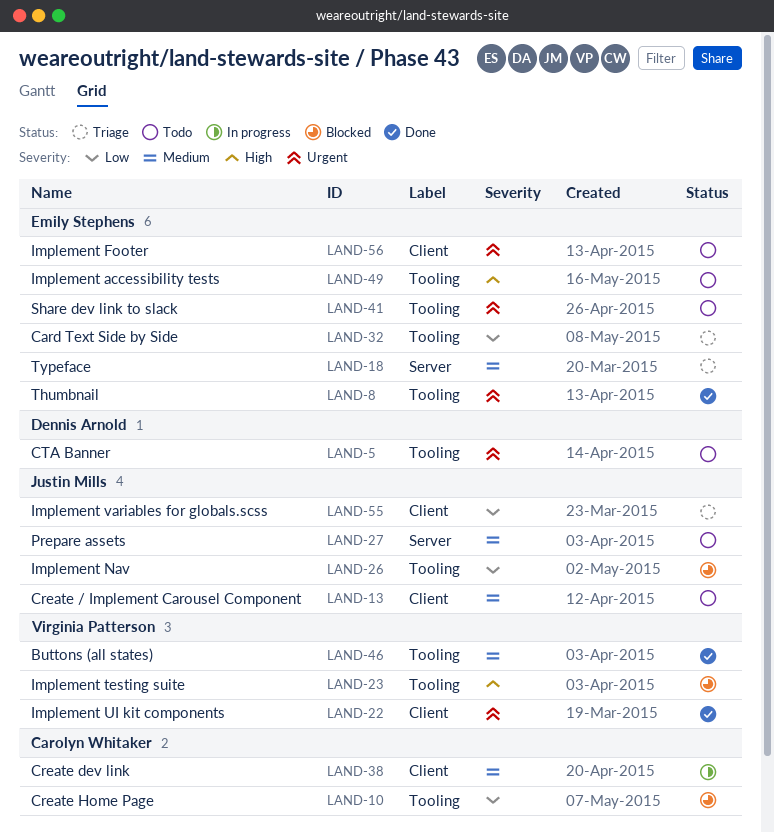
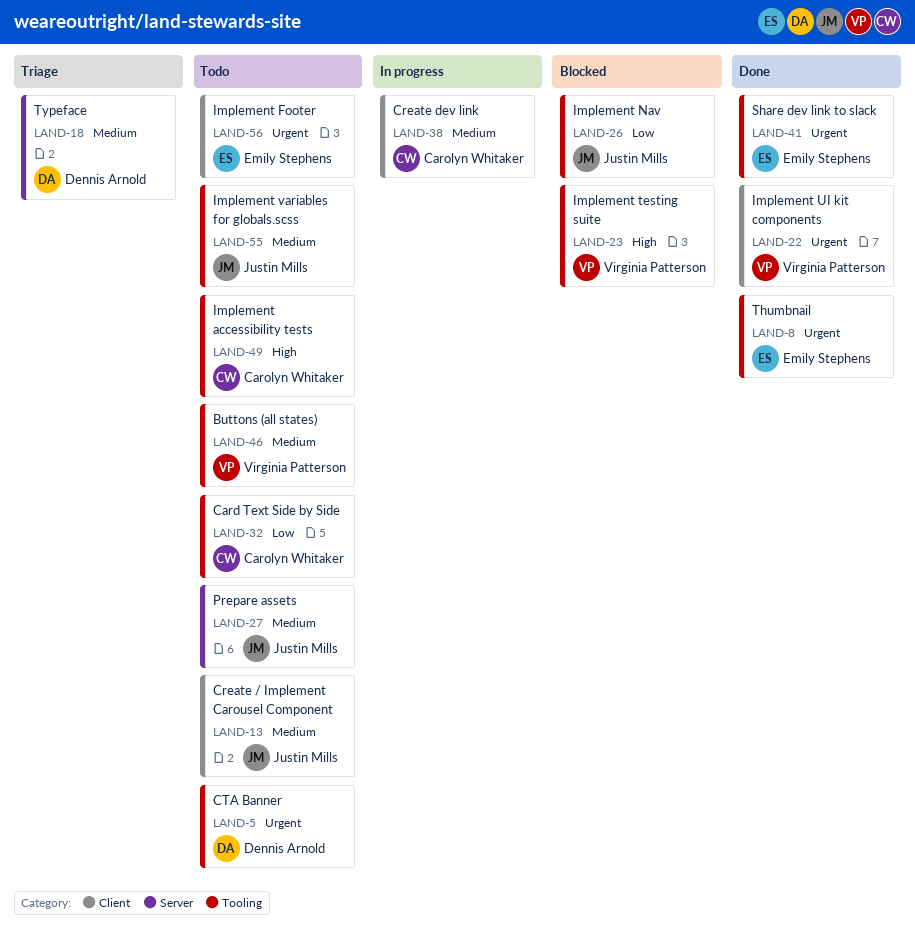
LAND-10: present -> none
LAND-18, owner: Emily Stephens -> Dennis Arnold
LAND-32, status: Triage -> Todo
LAND-32, owner: Emily Stephens -> Carolyn Whitaker
LAND-41, status: Todo -> Done
LAND-46, status: Done -> Todo
LAND-49, owner: Emily Stephens -> Carolyn Whitaker
LAND-55, status: Triage -> Todo
LAND-55, priority: Low -> Medium
LAND-55, label: Client -> Tooling

